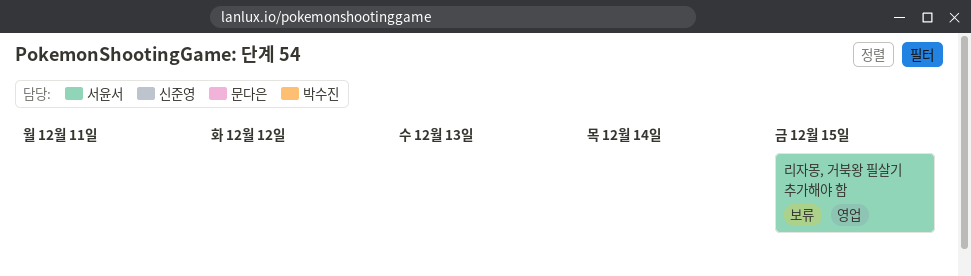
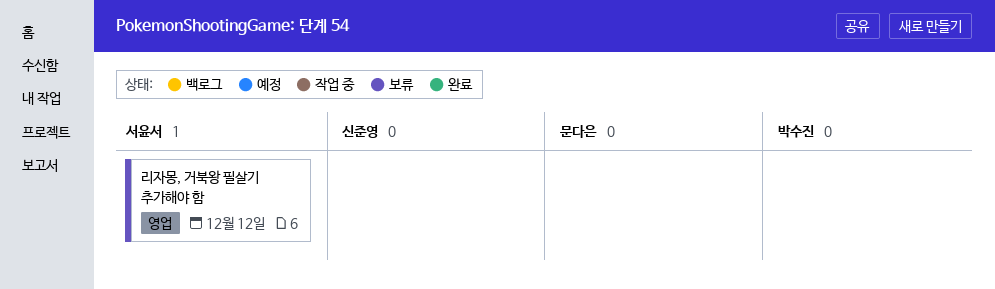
리자몽, 거북왕 필살기 추가해야 함, due: Dec 15 -> Dec 12

